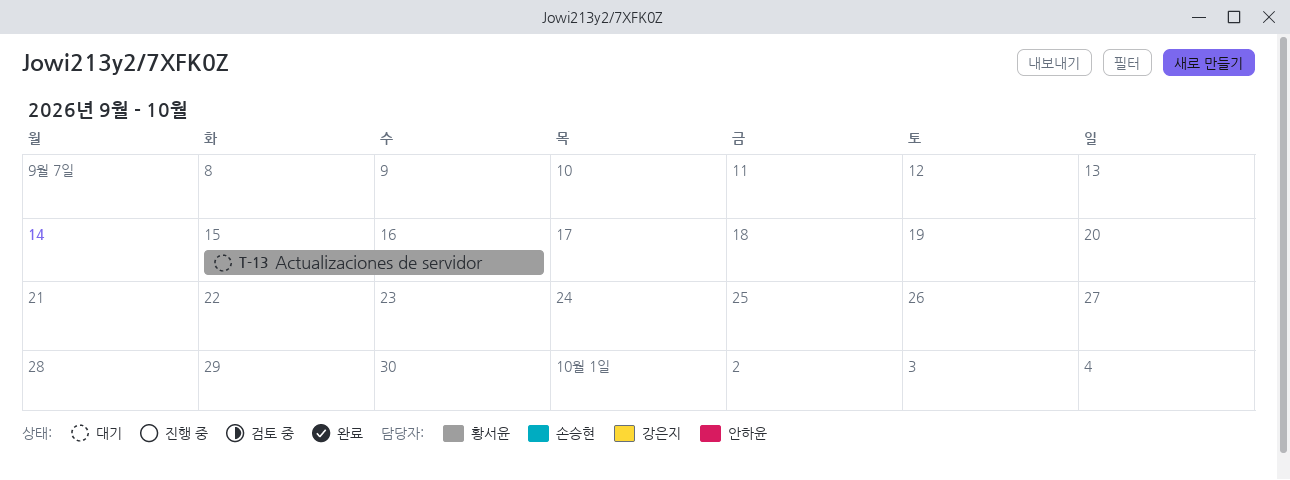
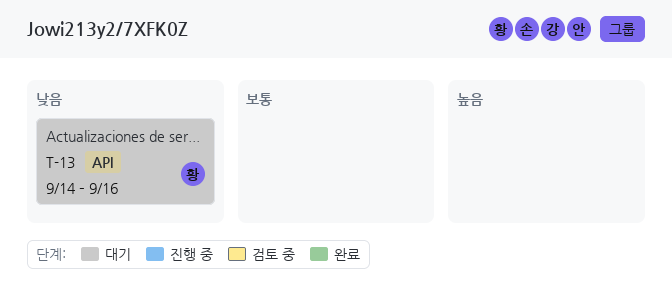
T-13, start: Sep 15 -> Sep 14

